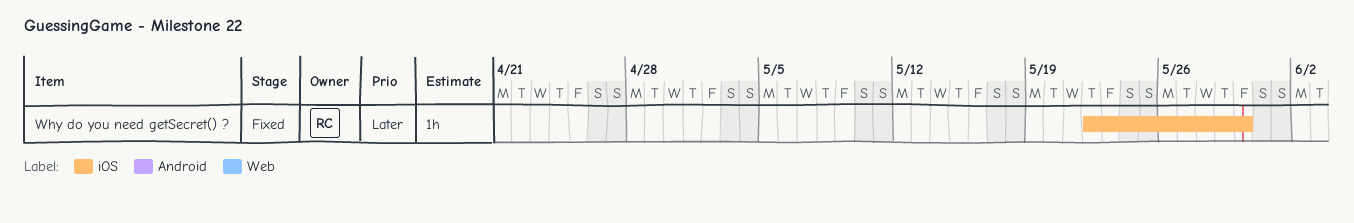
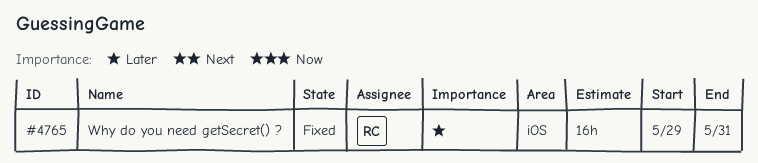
Why do you need getSecret() ?, estimate: 1h -> 16h
Why do you need getSecret() ?, start: May 22 -> May 29
Why do you need getSecret() ?, due: May 30 -> May 31

